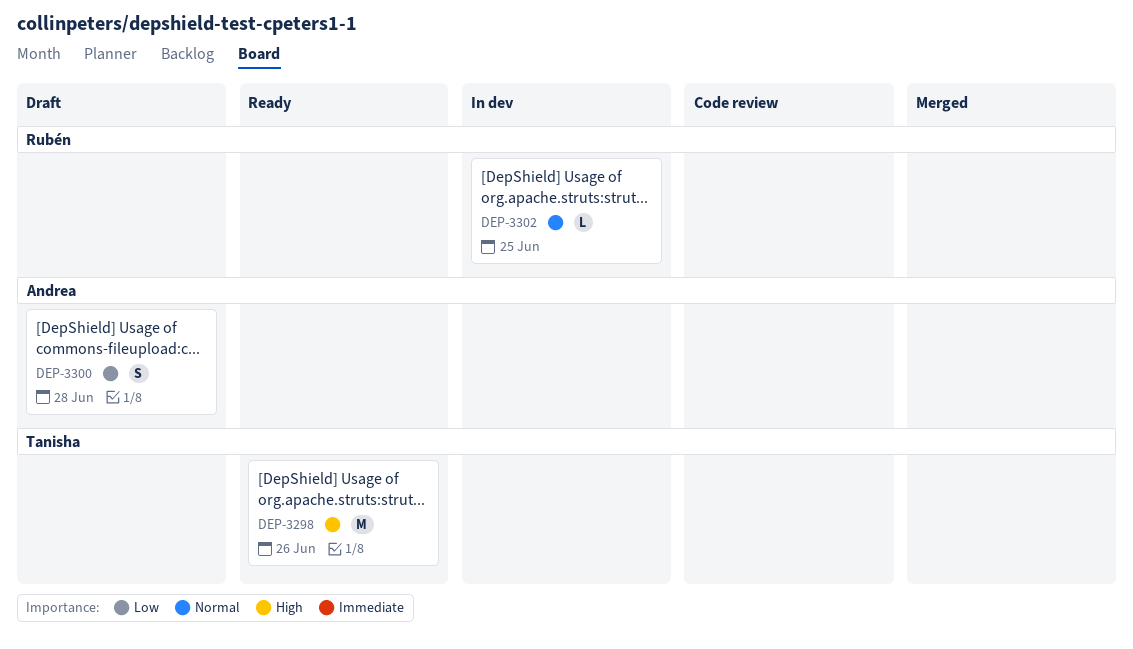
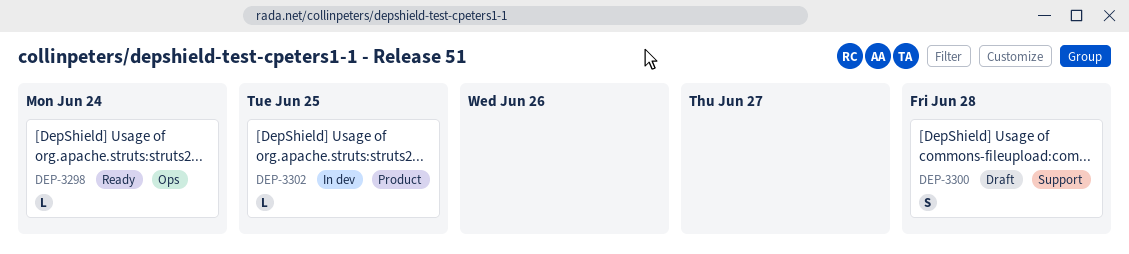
DEP-3298, estimate: M -> L
DEP-3298, due: Jun 26 -> Jun 24

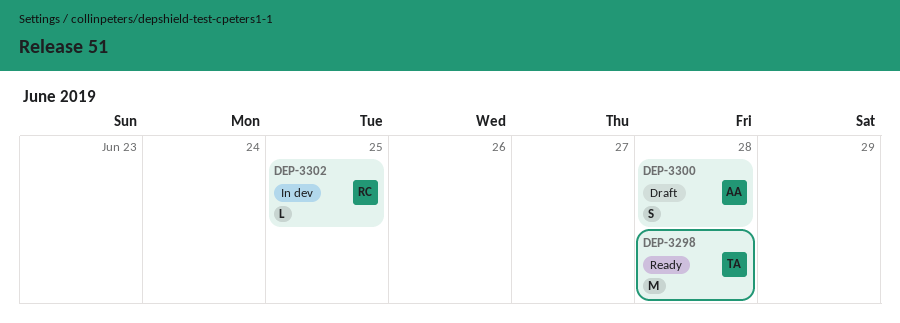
DEP-3298, estimate: L -> M
DEP-3298, due: Jun 24 -> Jun 28

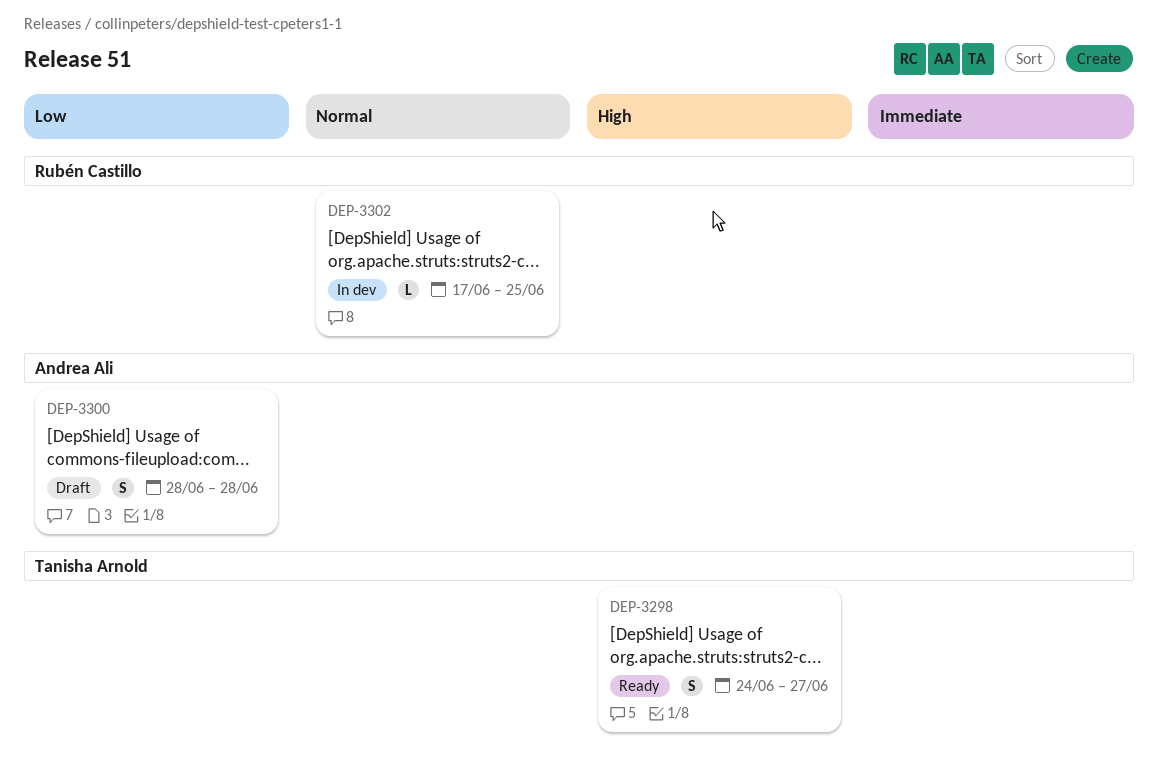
DEP-3298, estimate: M -> S
DEP-3298, due: Jun 28 -> Jun 27

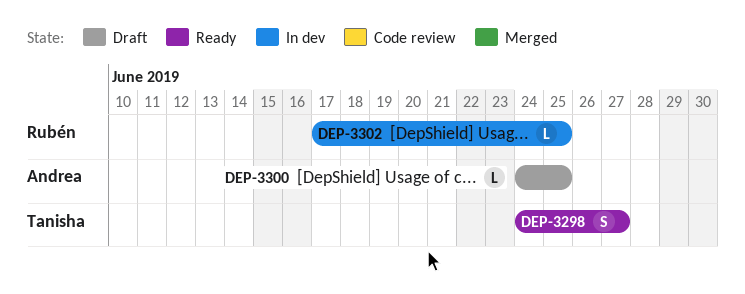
DEP-3300, estimate: S -> L
DEP-3300, start: Jun 28 -> Jun 24
DEP-3300, due: Jun 28 -> Jun 25

